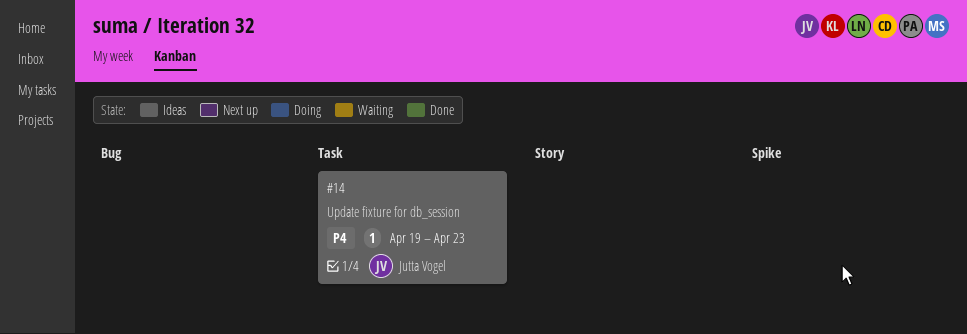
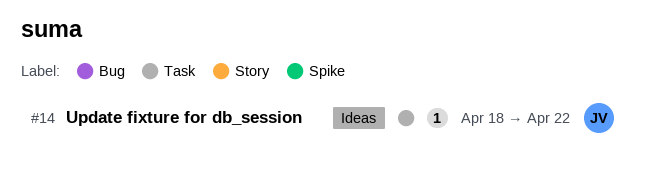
#14, start: Apr 19 -> Apr 18
#14, due: Apr 23 -> Apr 22

